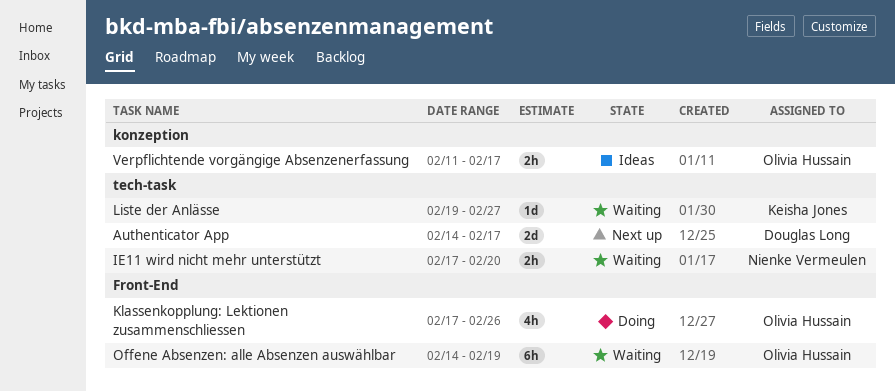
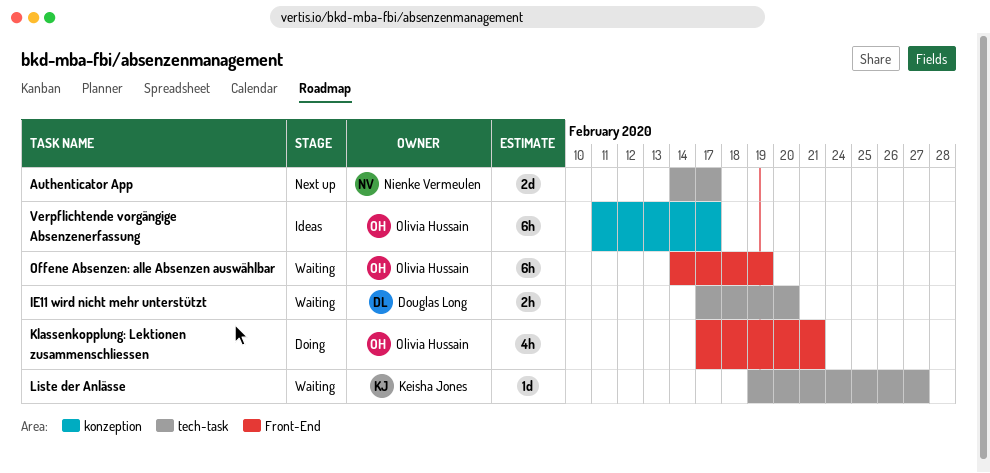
Authenticator App, owner: Douglas Long -> Nienke Vermeulen
IE11 wird nicht mehr unterstützt, owner: Nienke Vermeulen -> Douglas Long
Klassenkopplung: Lektionen zusammenschliessen, due: Feb 26 -> Feb 21
Verpflichtende vorgängige Absenzenerfassung, estimate: 2h -> 6h

